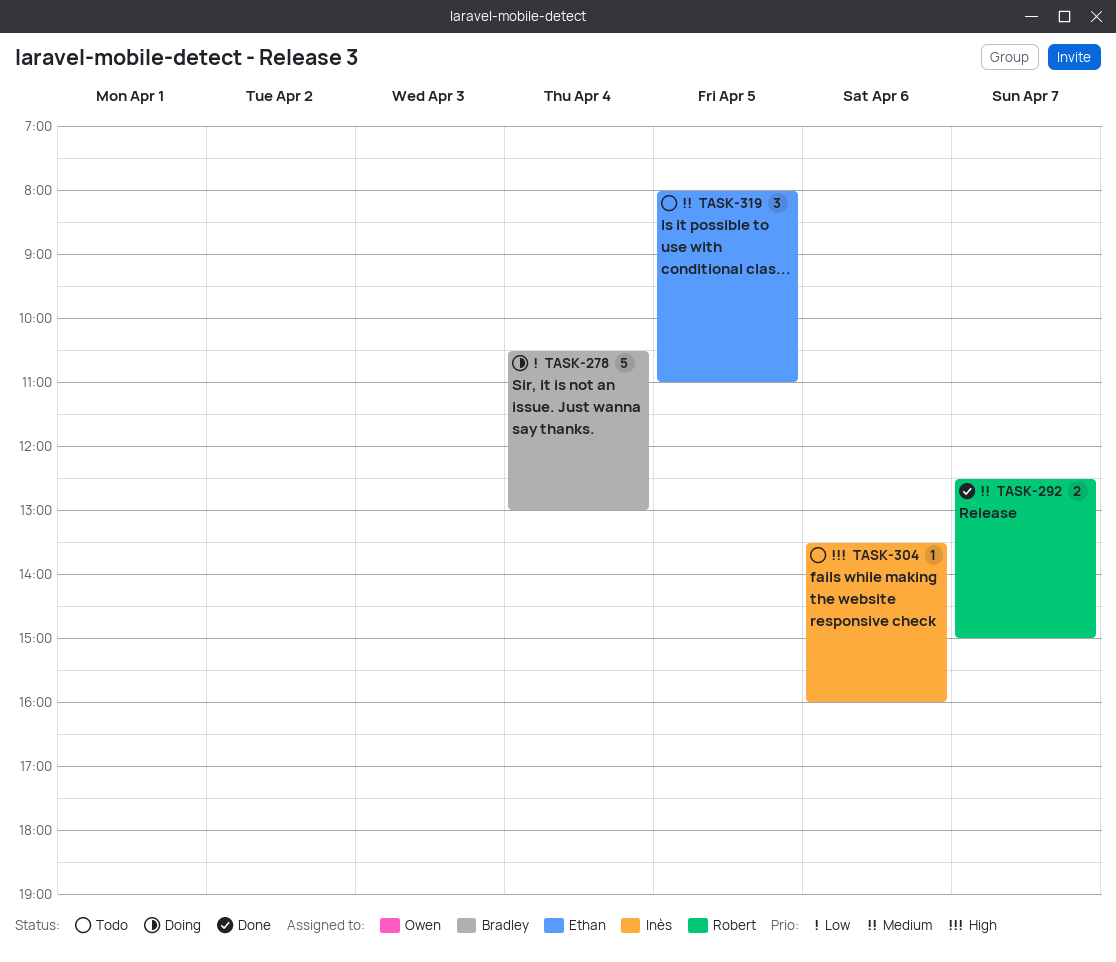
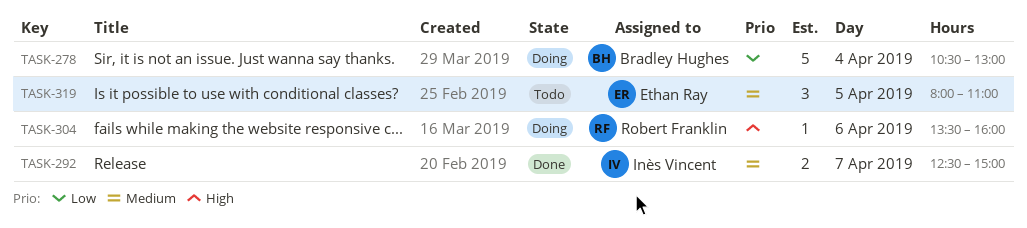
TASK-292, owner: Robert Franklin -> Inès Vincent
TASK-304, status: Todo -> Doing
TASK-304, owner: Inès Vincent -> Robert Franklin

